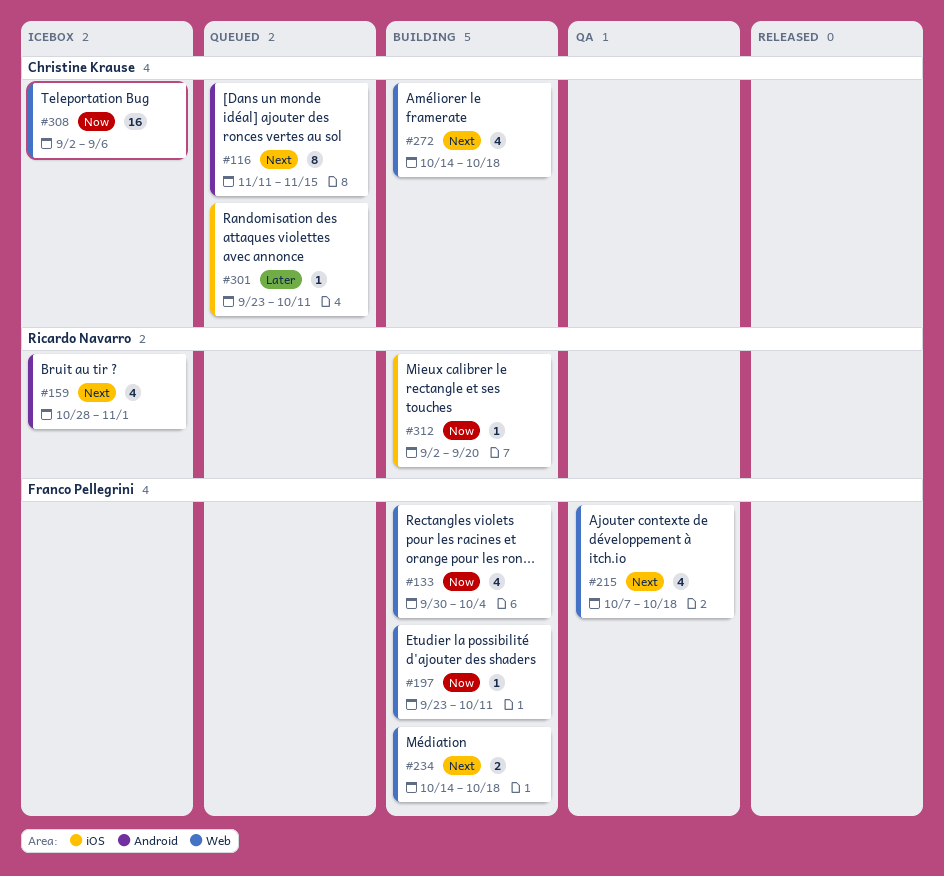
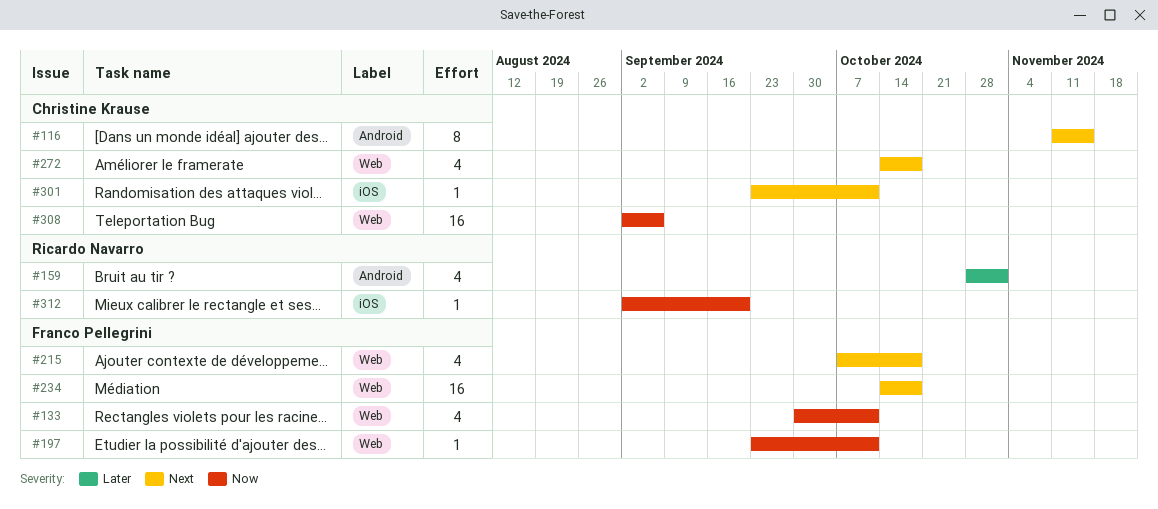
#133, due: Oct 4 -> Oct 11
#159, priority: Next -> Later
#234, estimate: 2 -> 16
#301, priority: Later -> Next

